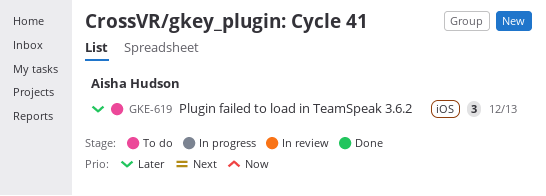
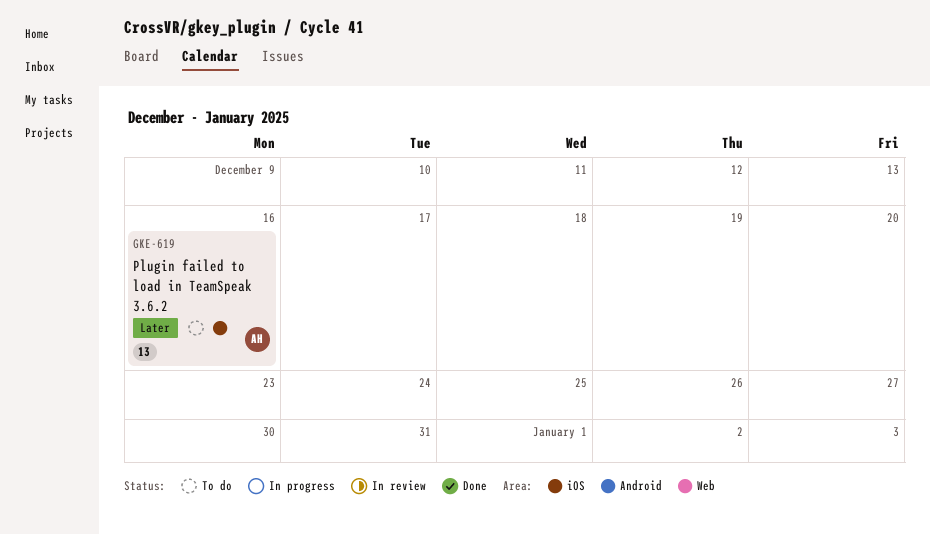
GKE-619, estimate: 3 -> 13
GKE-619, due: Dec 13 -> Dec 16

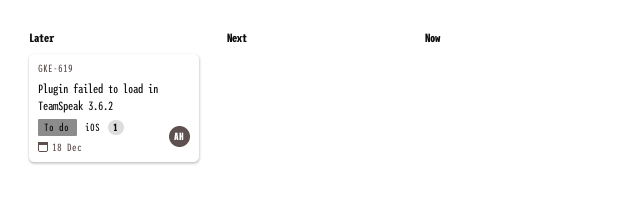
GKE-619, estimate: 13 -> 1
GKE-619, due: Dec 16 -> Dec 18

